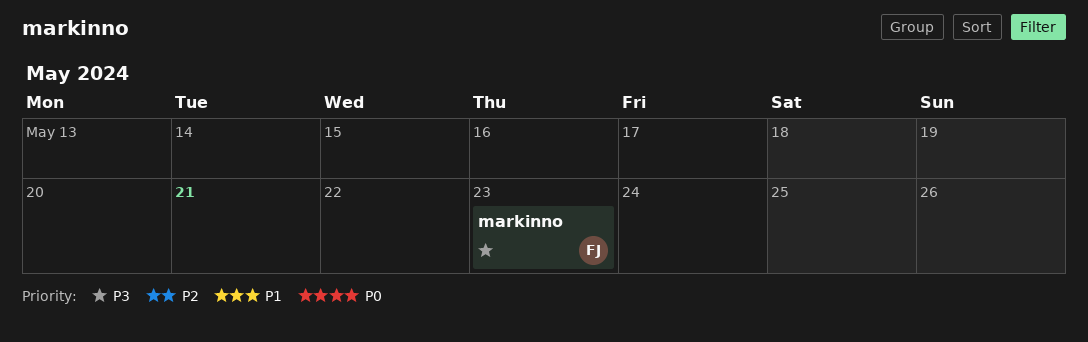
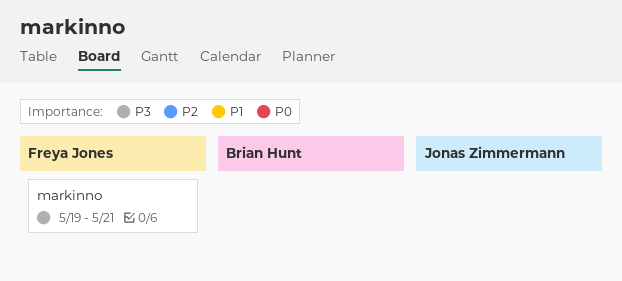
markinno, due: May 23 -> May 21

